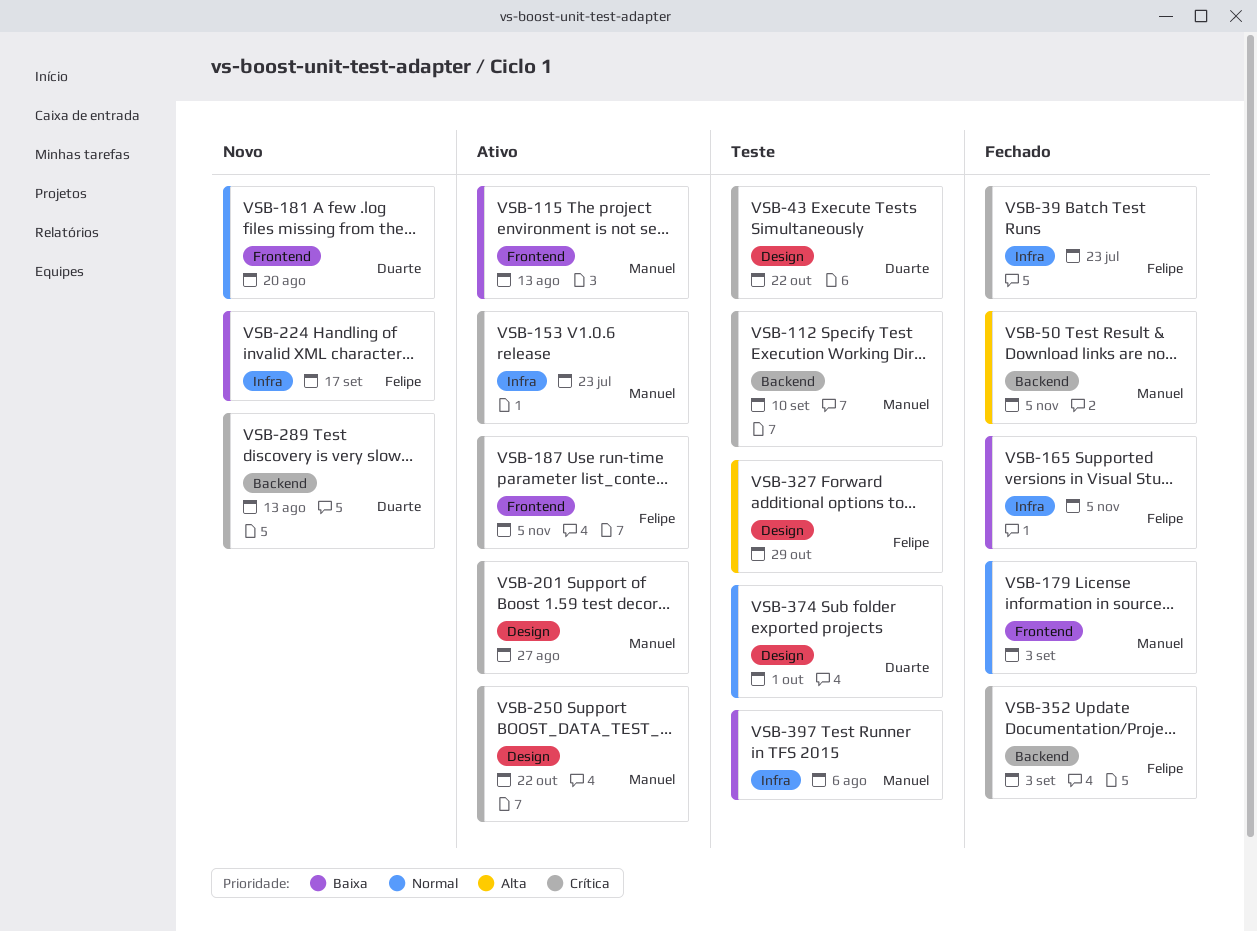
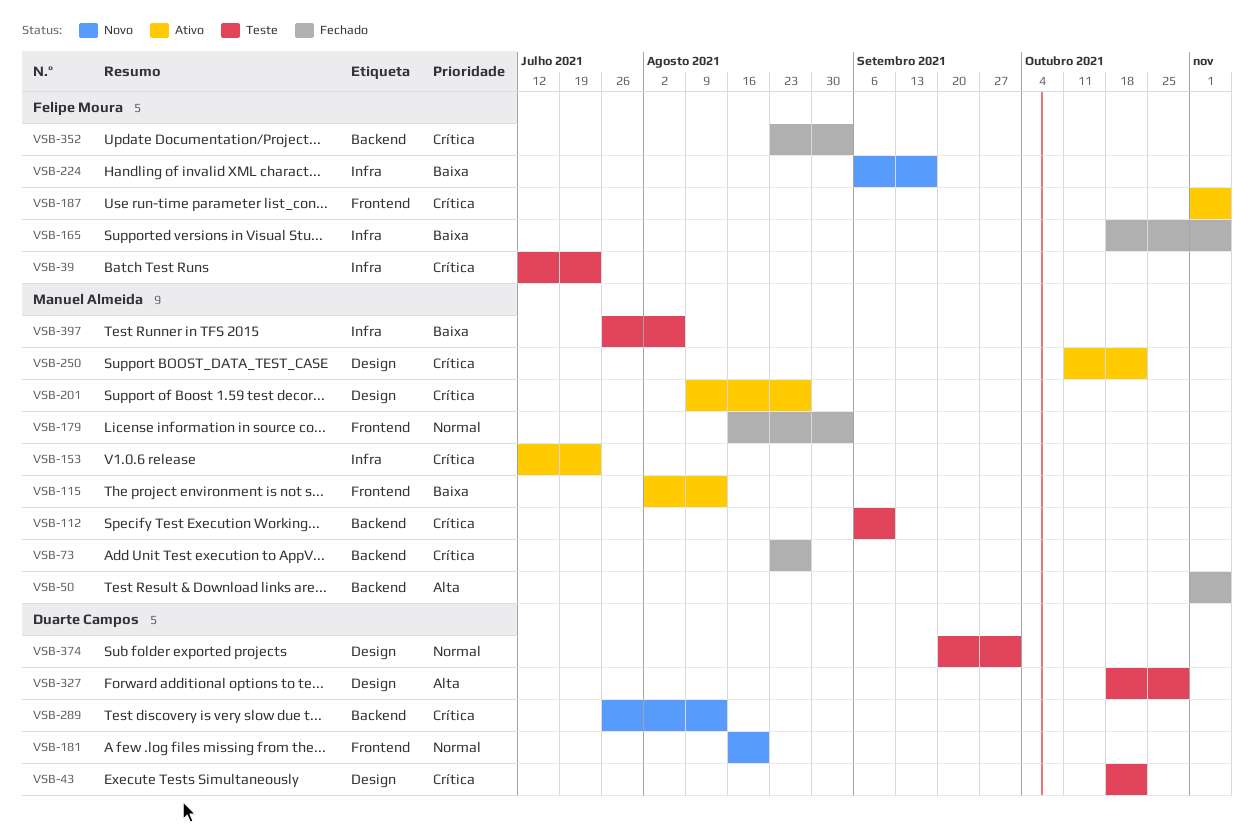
VSB-39, status: Fechado -> Teste
VSB-73: none -> present
VSB-327, owner: Felipe Moura -> Duarte Campos

